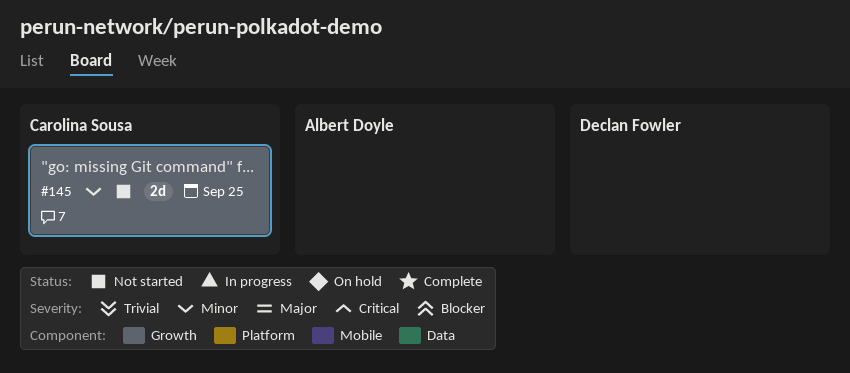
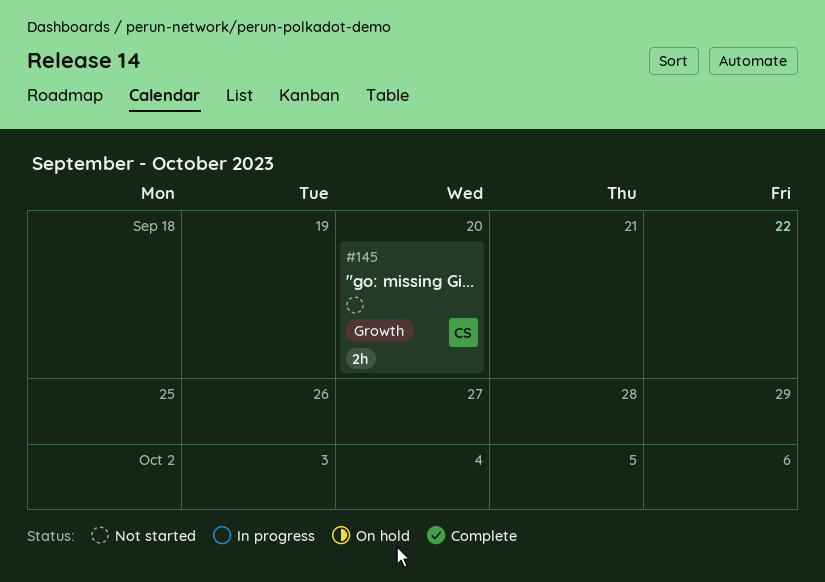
#145, estimate: 2d -> 2h
#145, due: Sep 25 -> Sep 20

